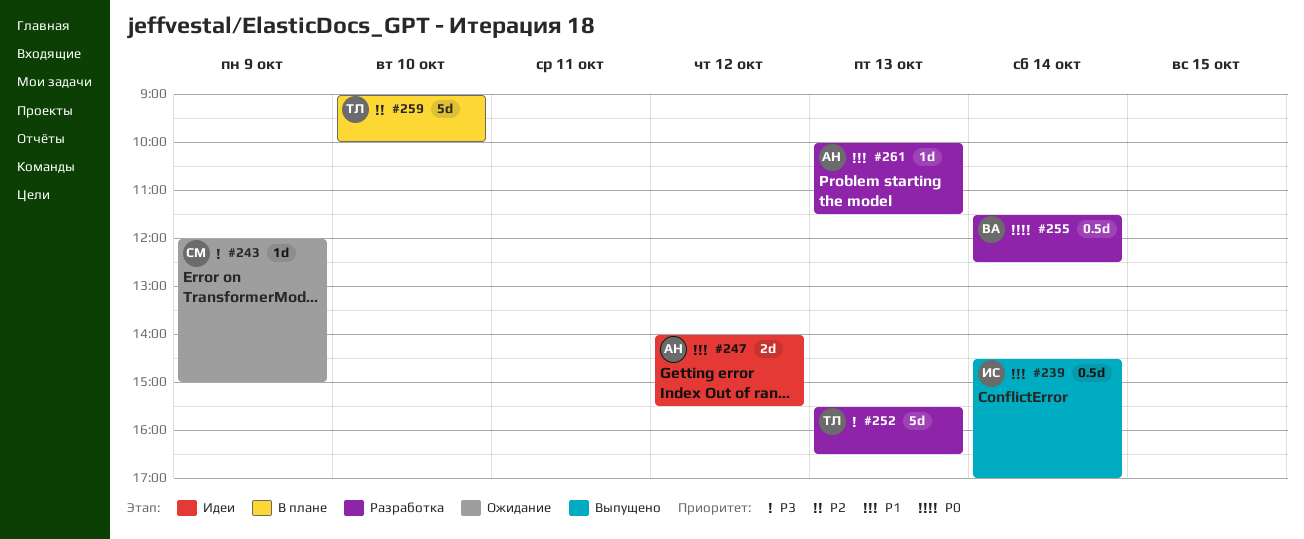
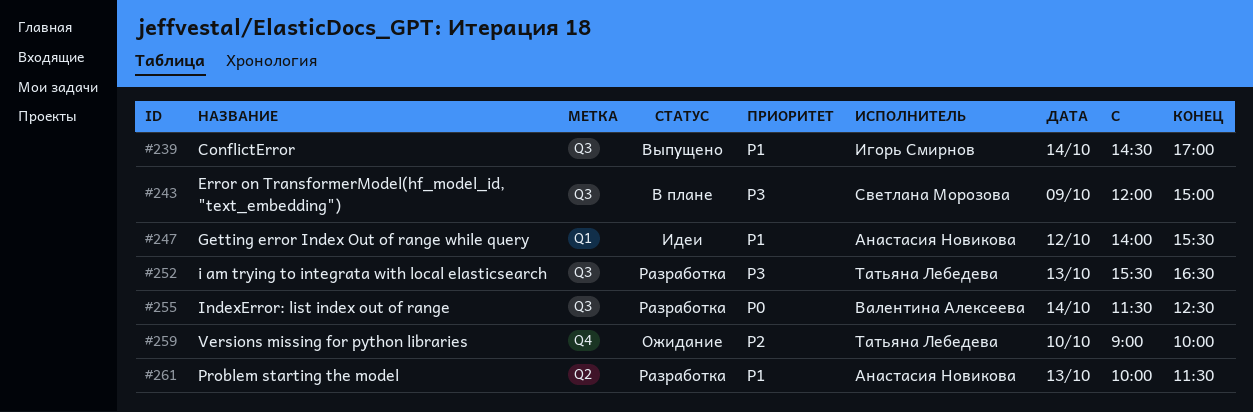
#243, status: Ожидание -> В плане
#259, status: В плане -> Ожидание

